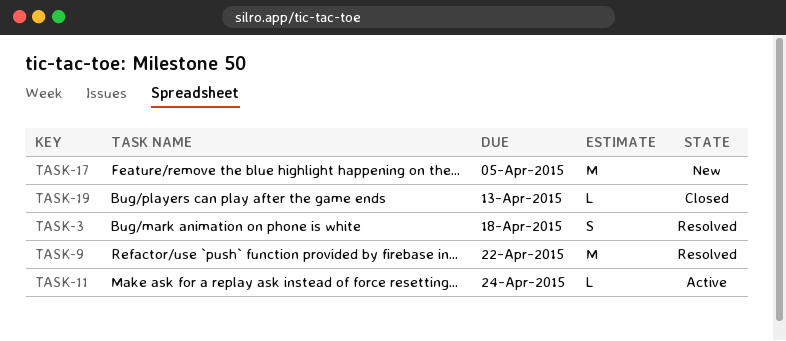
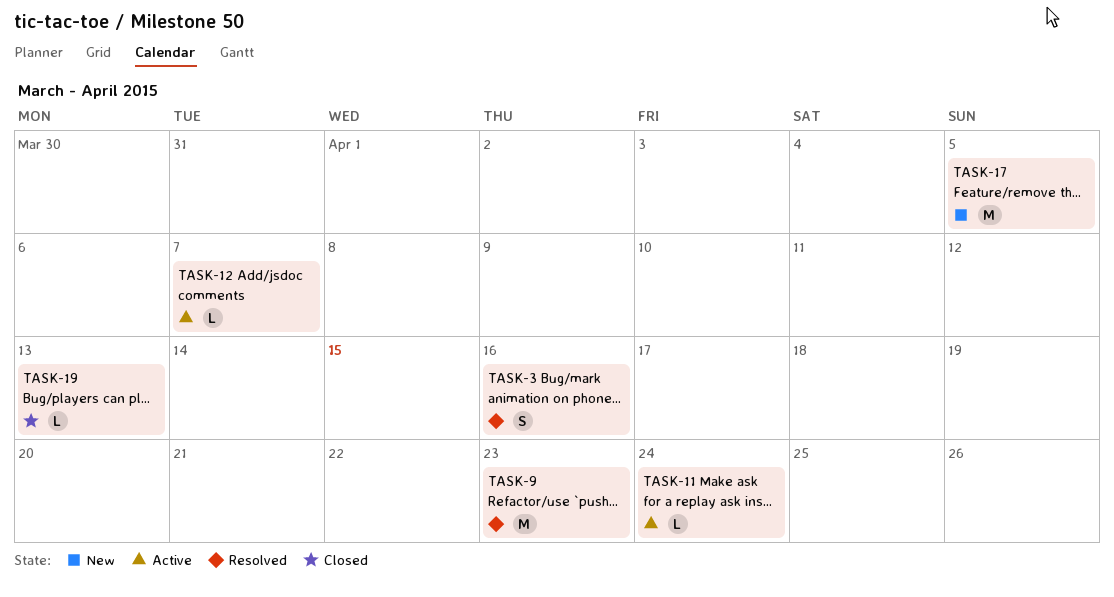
TASK-3, due: Apr 18 -> Apr 16
TASK-9, due: Apr 22 -> Apr 23
TASK-12: none -> present

